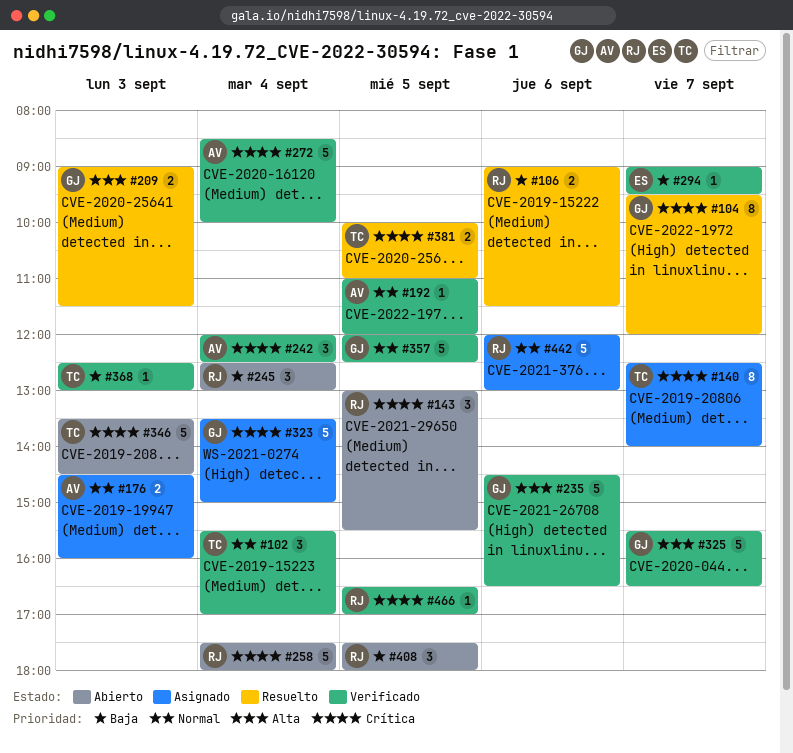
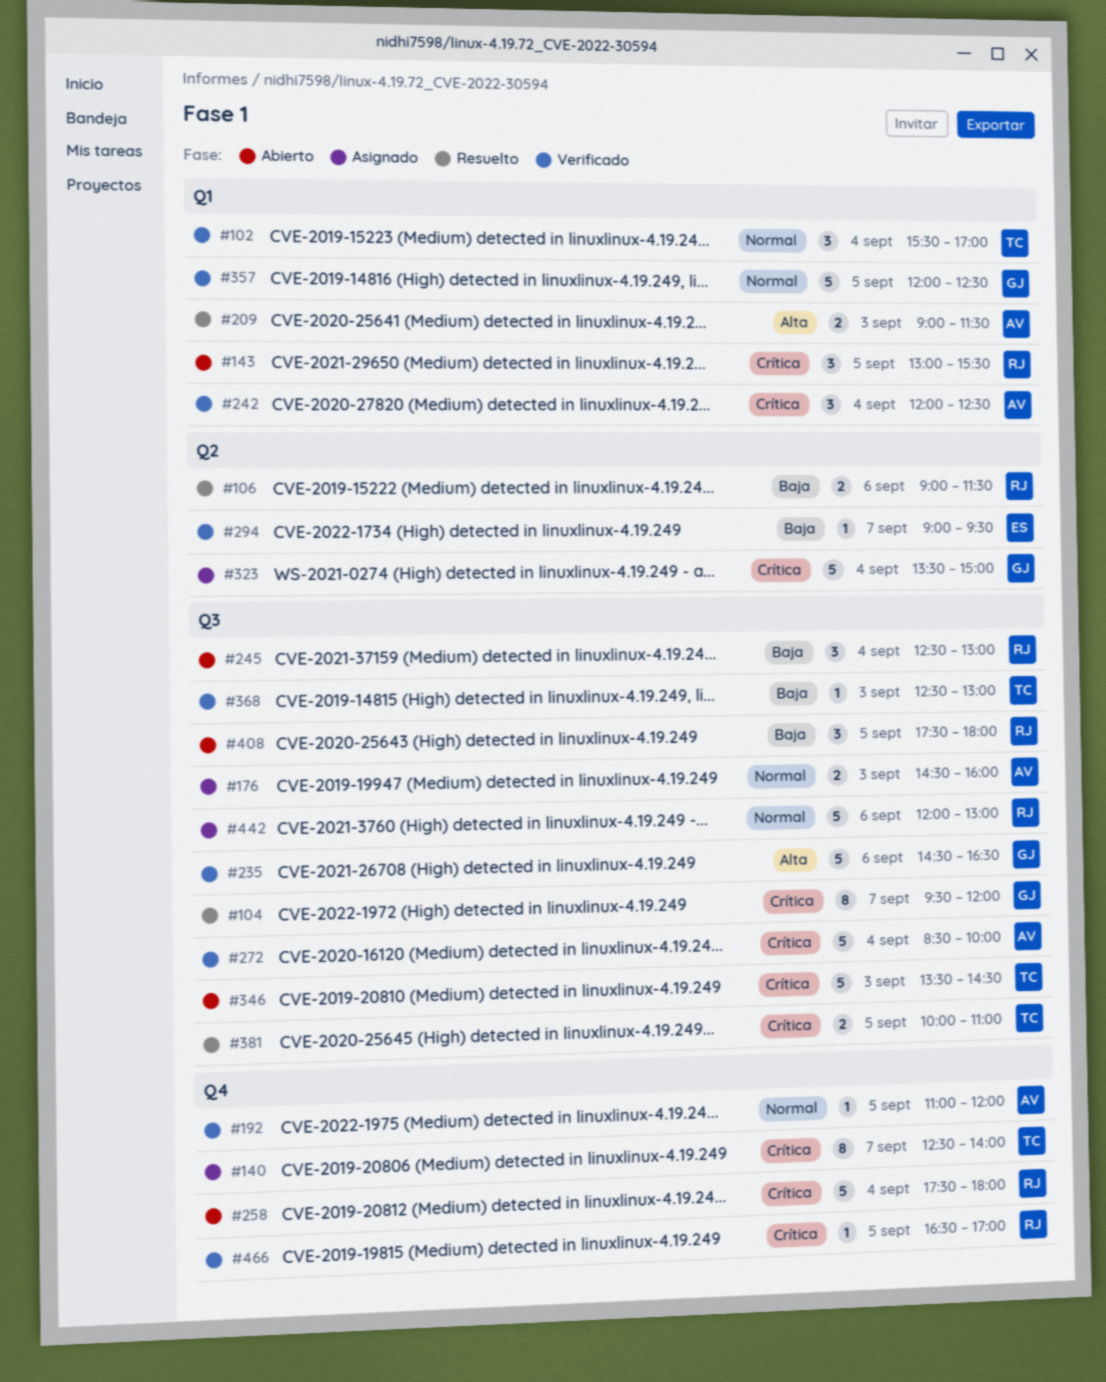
#209, owner: GJ -> AV
#325: present -> none

